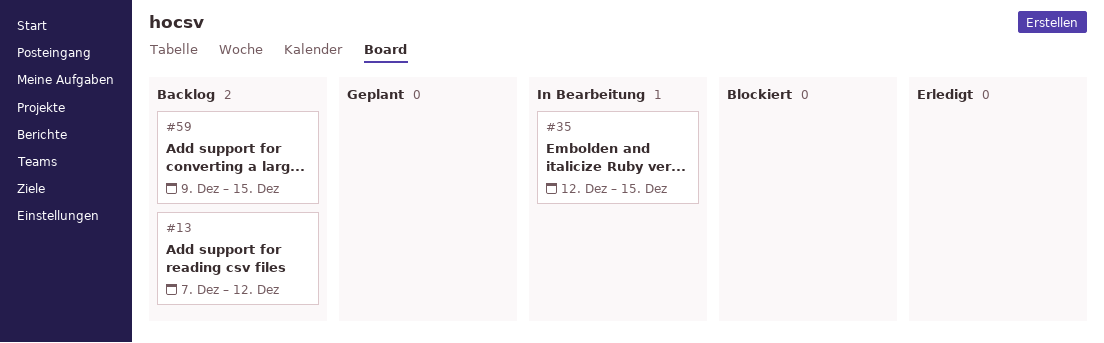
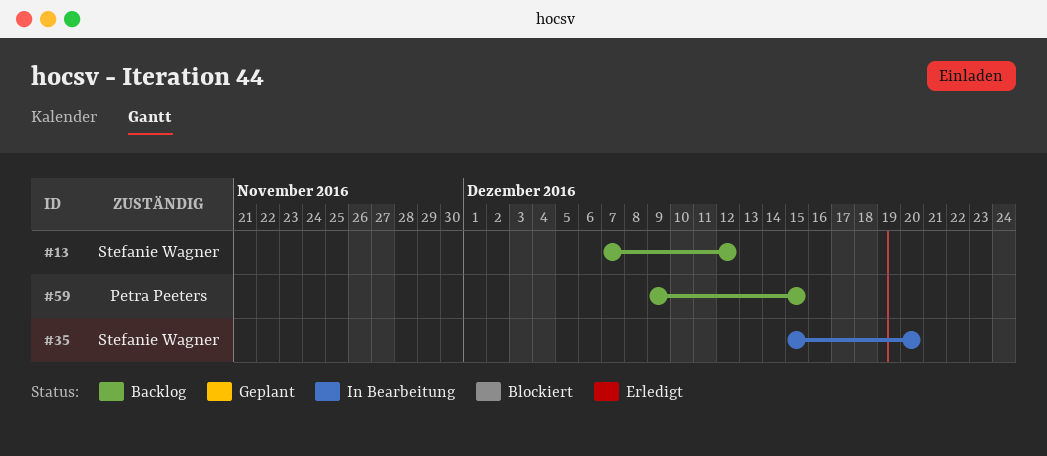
#35, start: Dec 12 -> Dec 15
#35, due: Dec 15 -> Dec 20

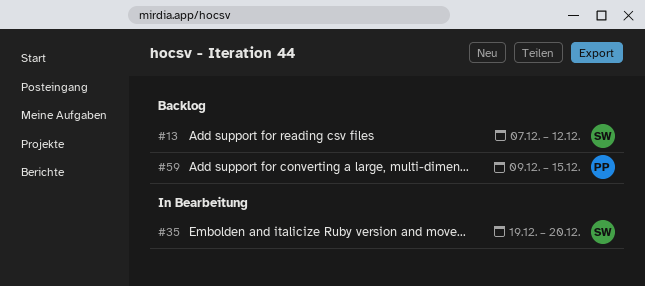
#35, start: Dec 15 -> Dec 19

